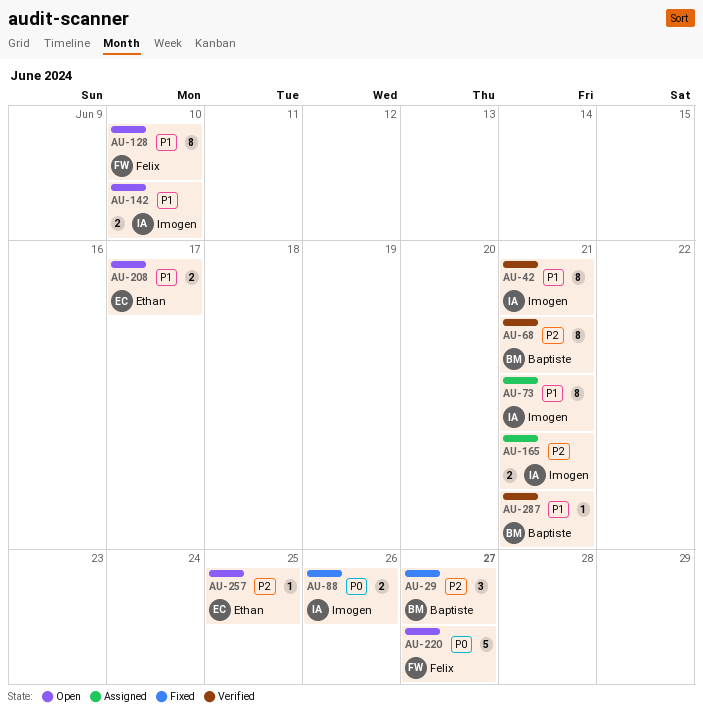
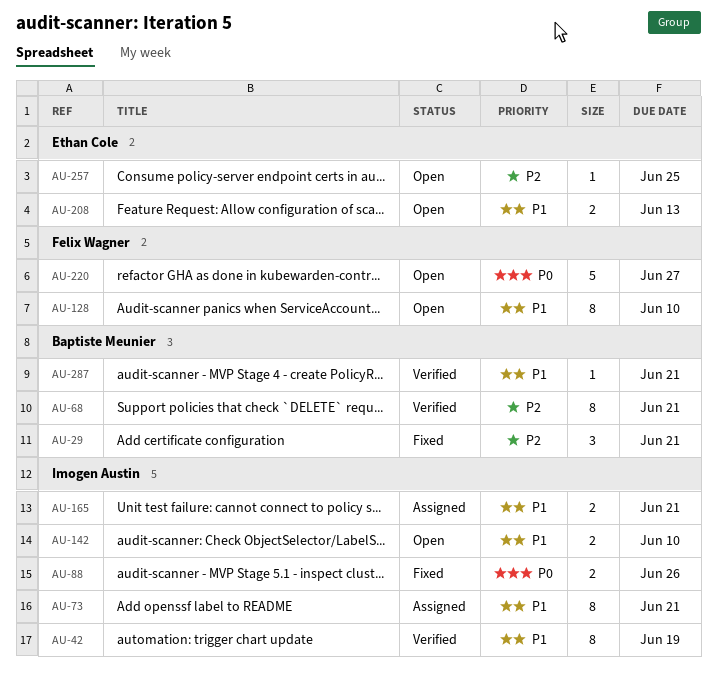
AU-29, due: Jun 27 -> Jun 21
AU-42, due: Jun 21 -> Jun 19
AU-165, priority: P2 -> P1
AU-208, due: Jun 17 -> Jun 13

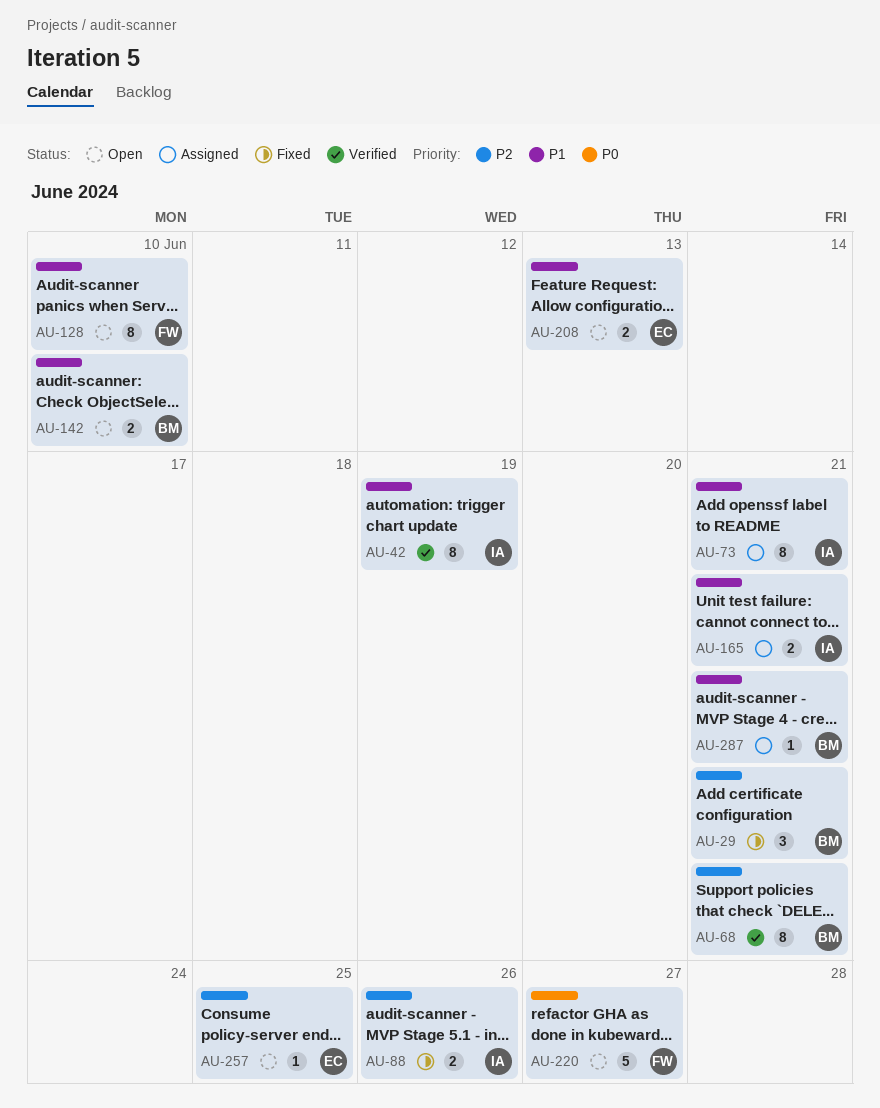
AU-88, priority: P0 -> P2
AU-142, owner: Imogen Austin -> Baptiste Meunier
AU-287, status: Verified -> Assigned

